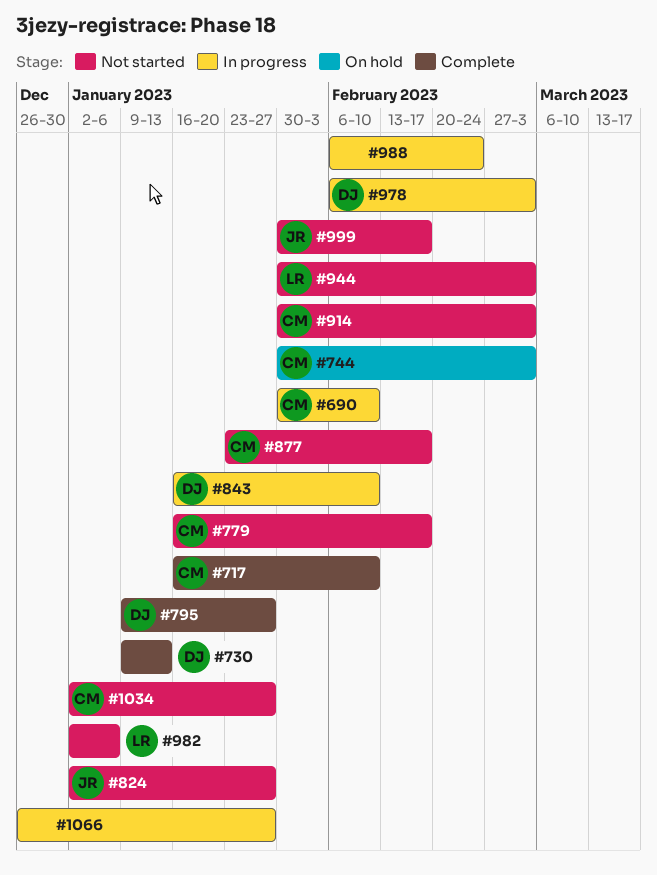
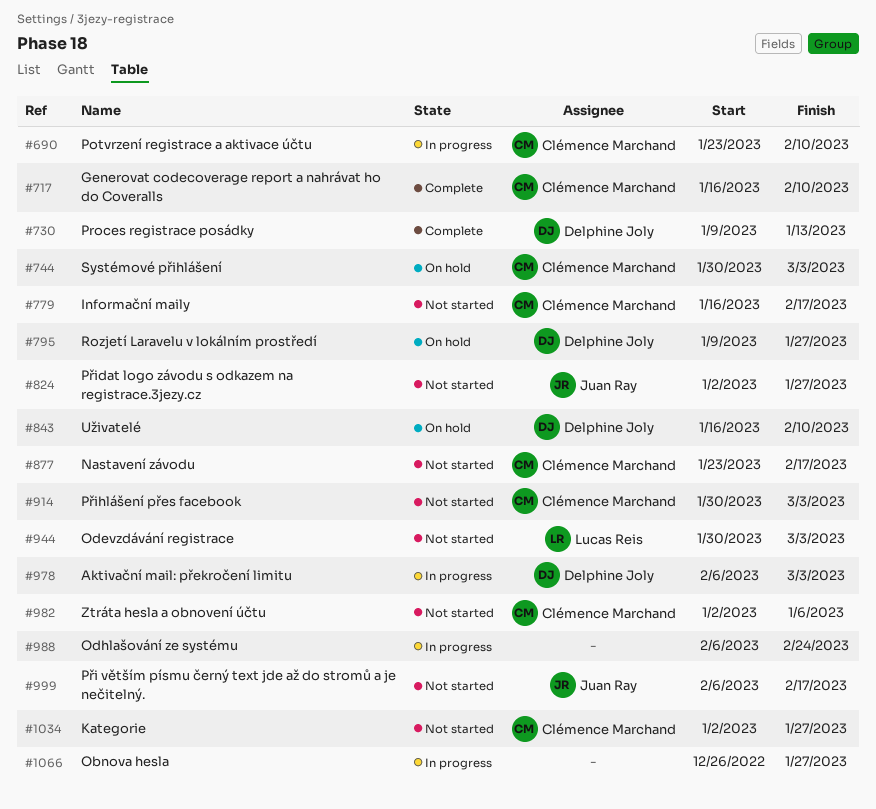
#690, start: Jan 30 -> Jan 23
#795, status: Complete -> On hold
#843, status: In progress -> On hold
#982, owner: Lucas Reis -> Clémence Marchand
#999, start: Jan 30 -> Feb 6

